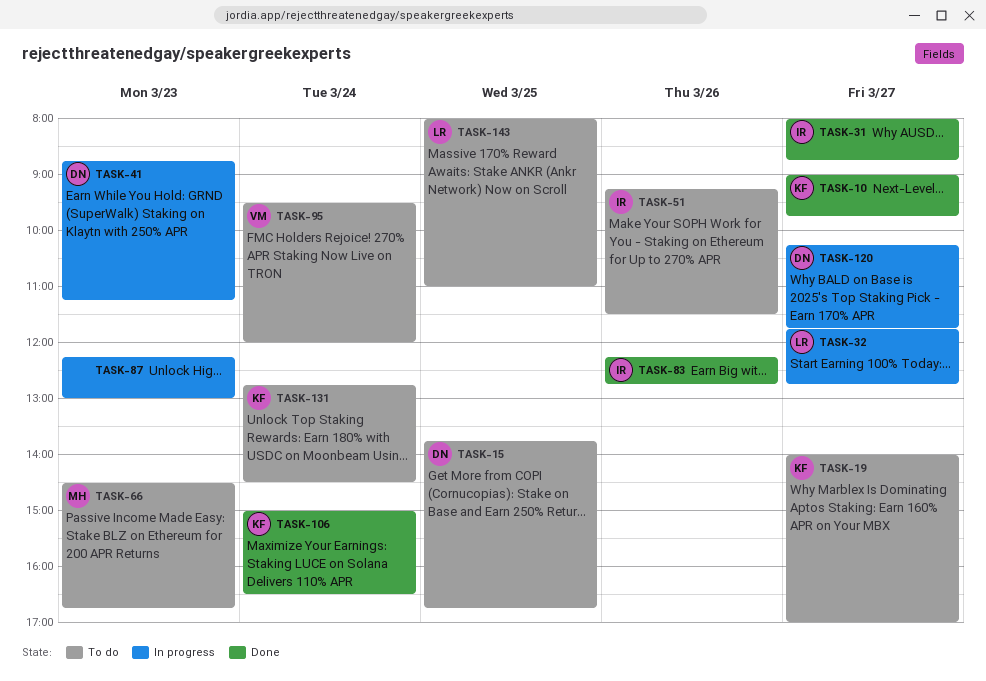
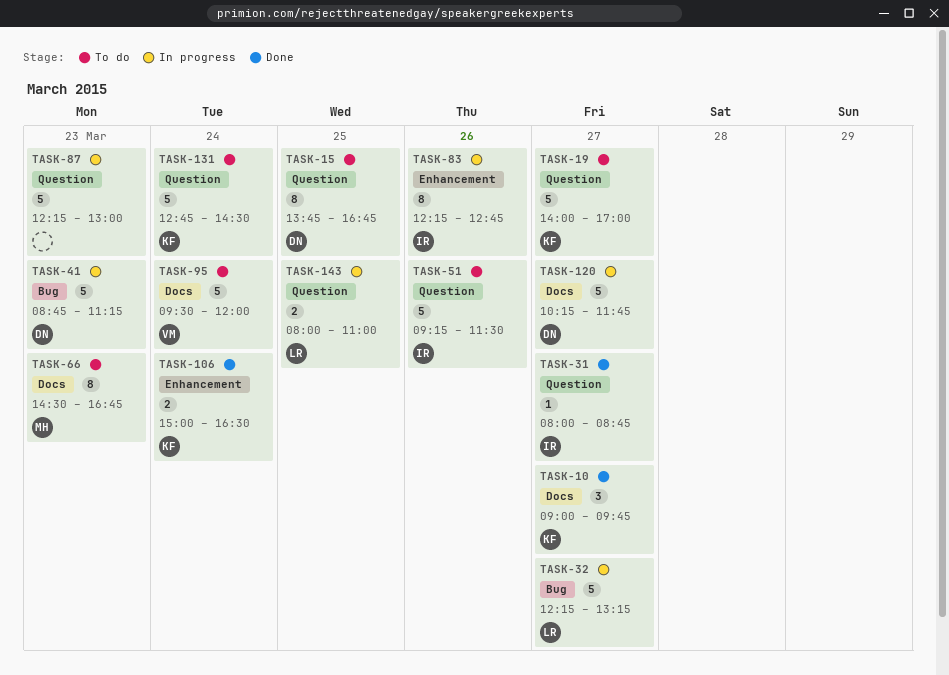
TASK-32, begins: 11:45 -> 12:15
TASK-32, ends: 12:45 -> 13:15
TASK-83, status: Done -> In progress
TASK-143, status: To do -> In progress

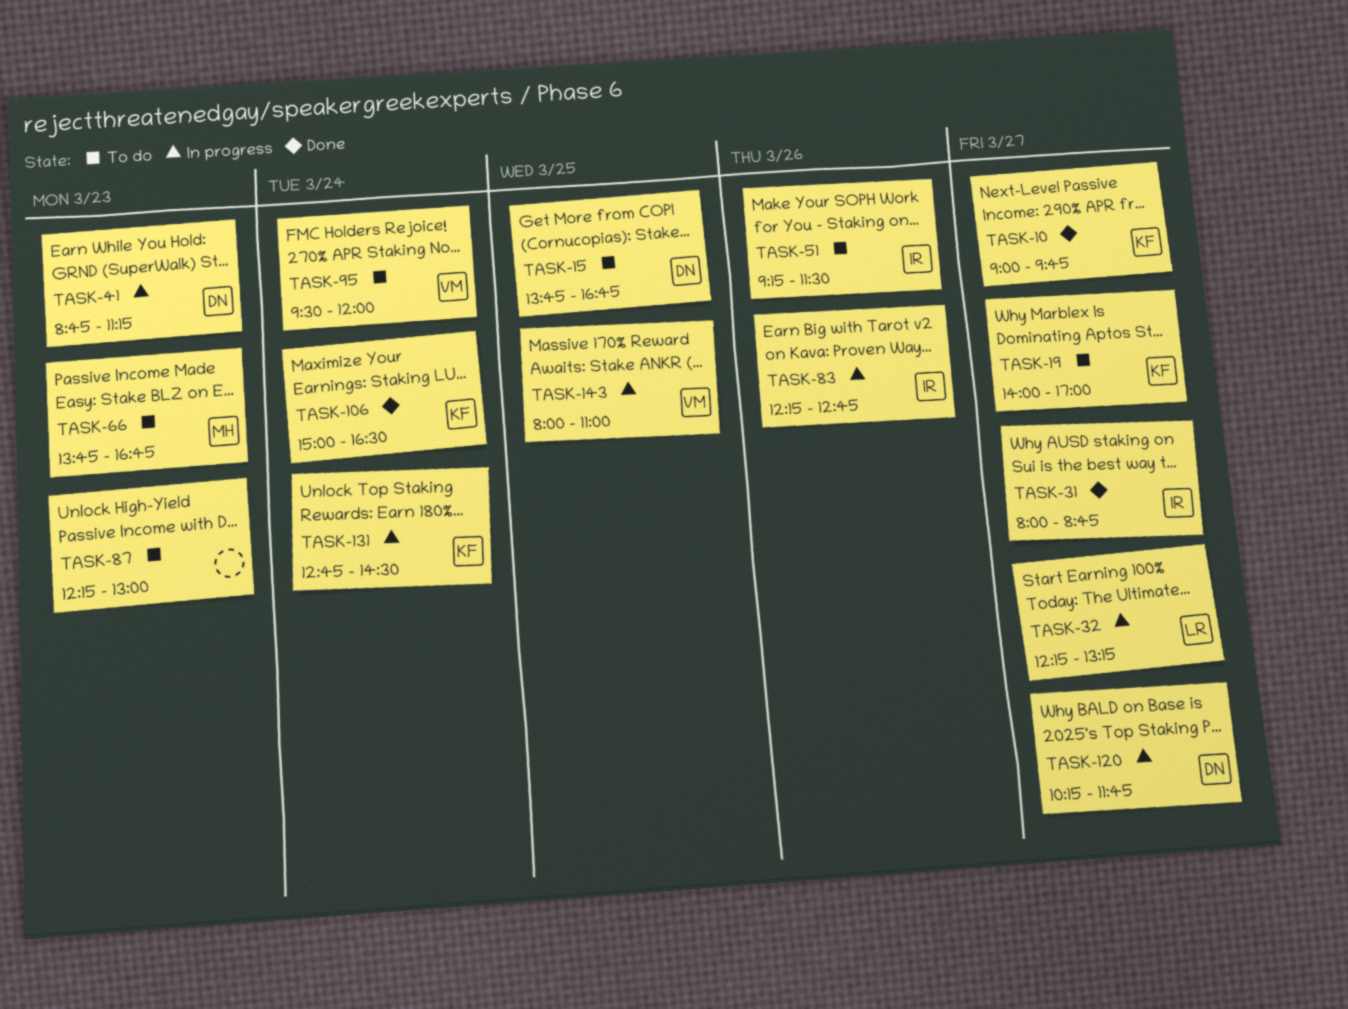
TASK-66, begins: 14:30 -> 13:45
TASK-87, status: In progress -> To do
TASK-131, status: To do -> In progress
TASK-143, owner: LR -> VM

